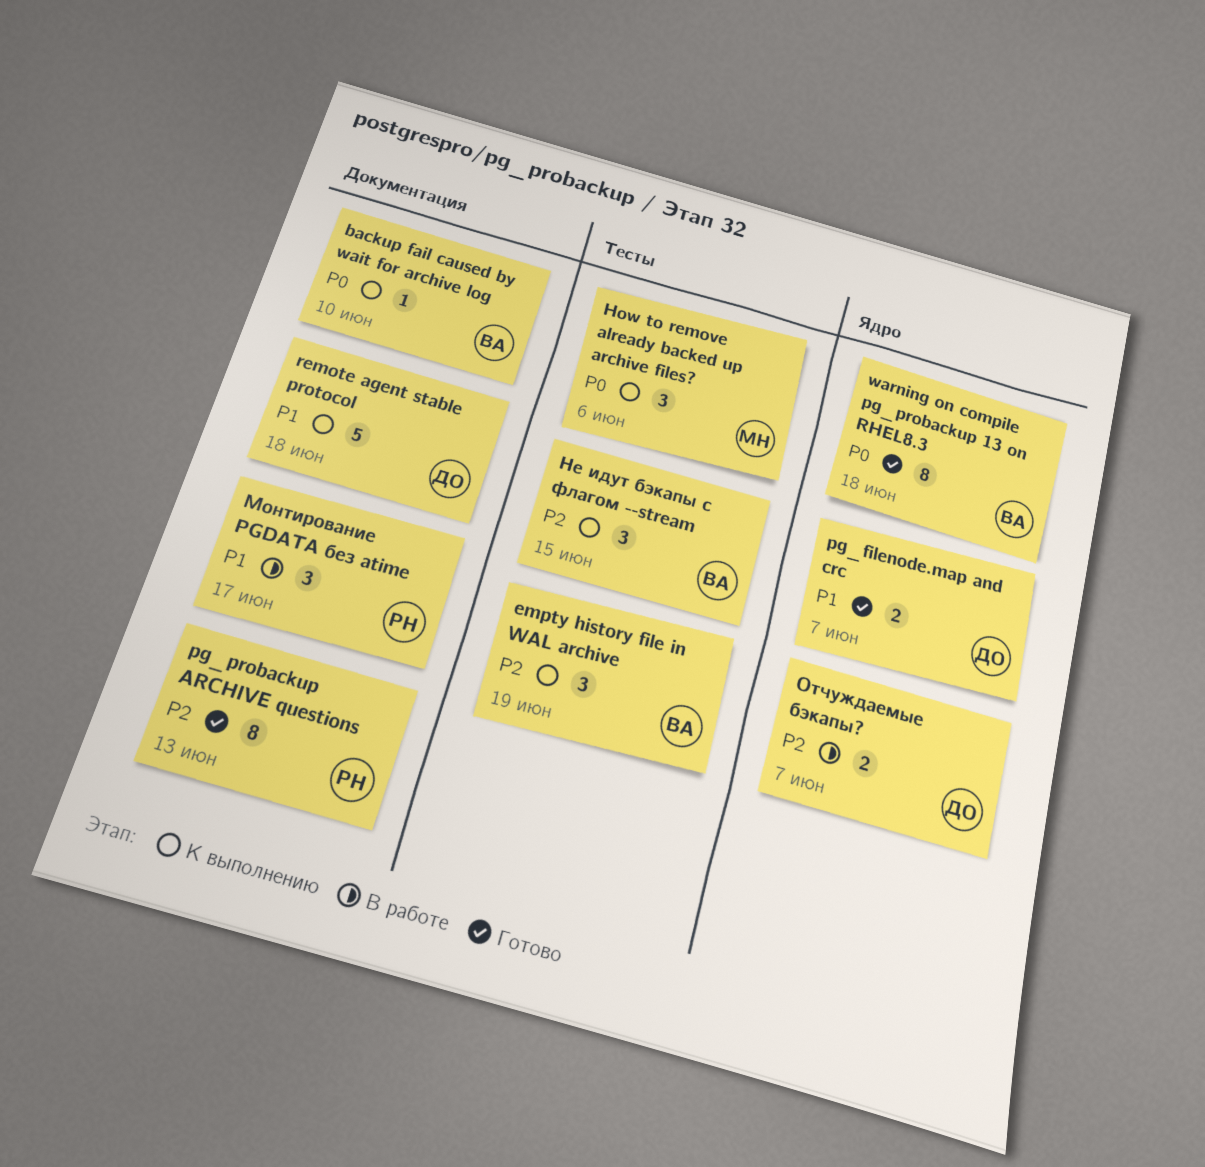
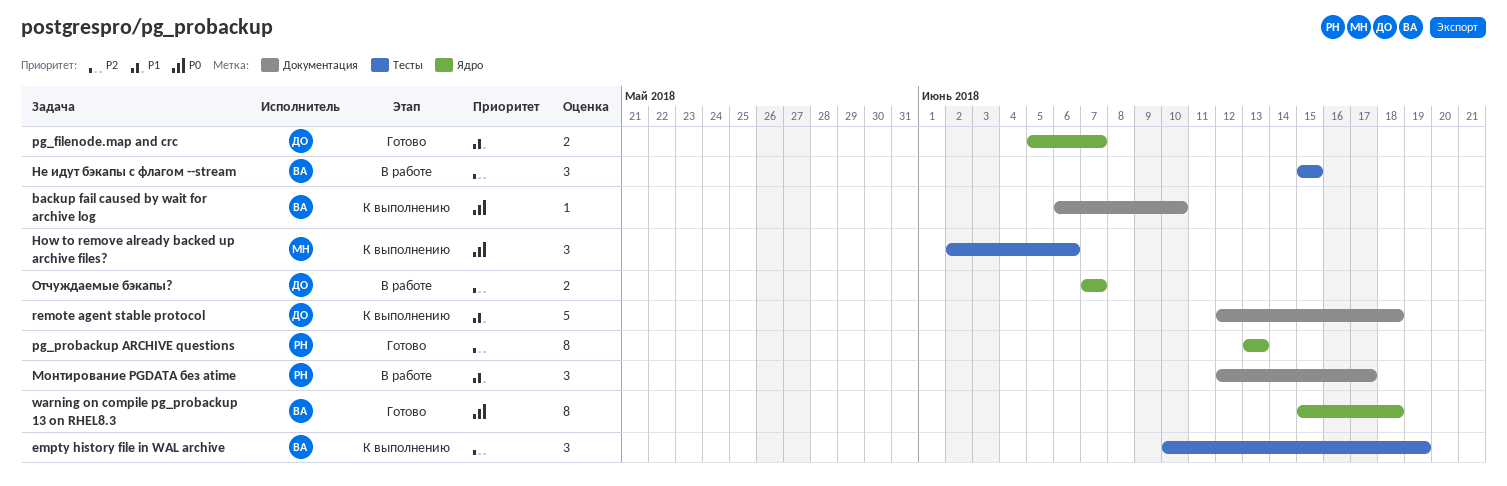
pg_probackup ARCHIVE questions, label: Документация -> Ядро
Не идут бэкапы с флагом --stream, status: К выполнению -> В работе

